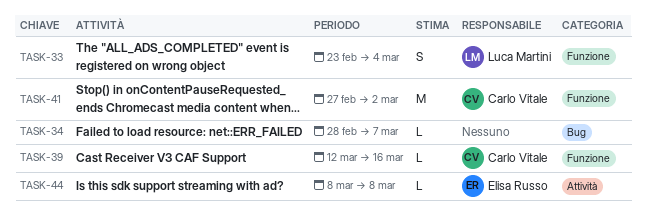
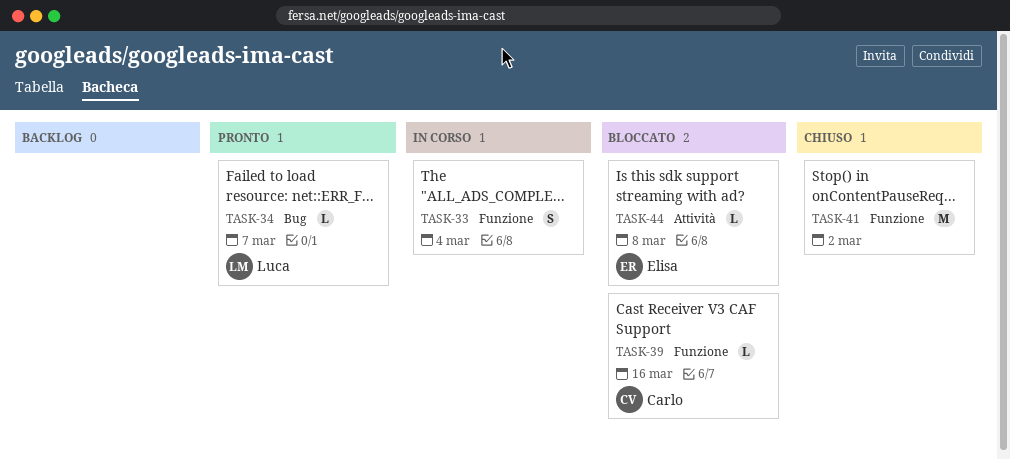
TASK-33, owner: Luca Martini -> none
TASK-34, owner: none -> Luca Martini
TASK-41, owner: Carlo Vitale -> none

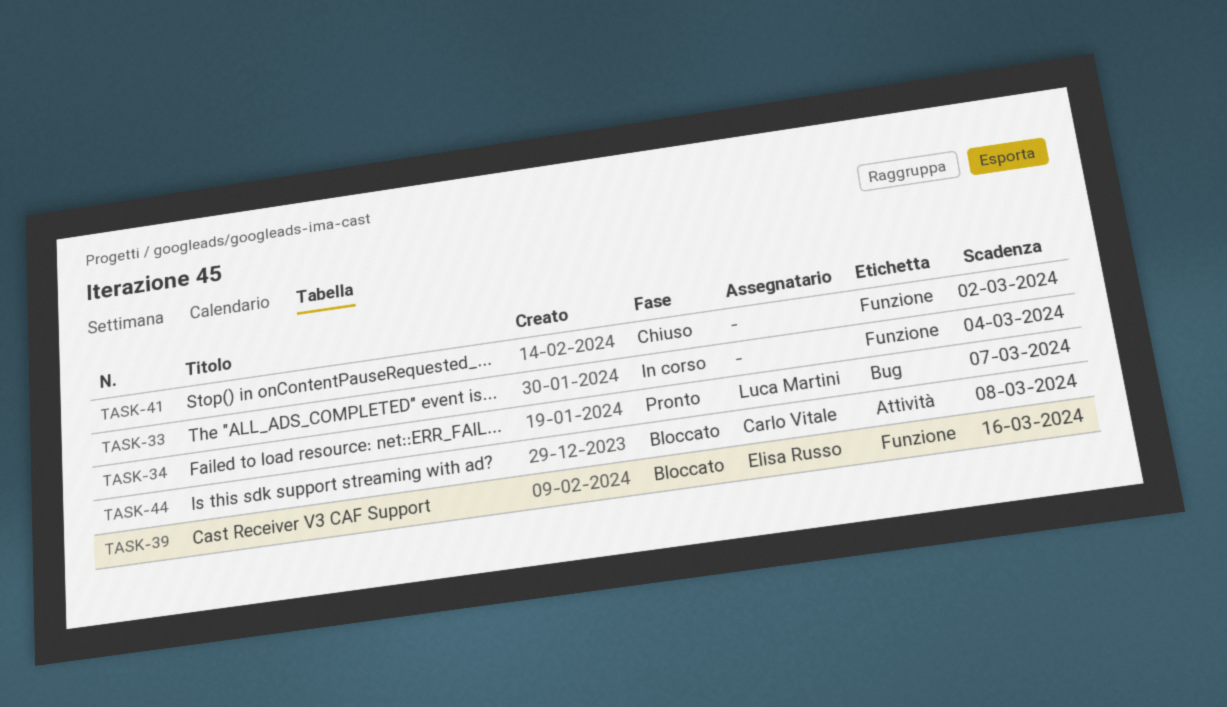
TASK-39, owner: Carlo Vitale -> Elisa Russo
TASK-44, owner: Elisa Russo -> Carlo Vitale

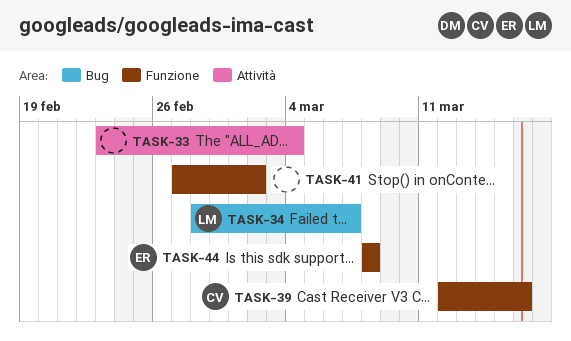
TASK-33, label: Funzione -> Attività
TASK-39, owner: Elisa Russo -> Carlo Vitale
TASK-44, owner: Carlo Vitale -> Elisa Russo
TASK-44, label: Attività -> Funzione

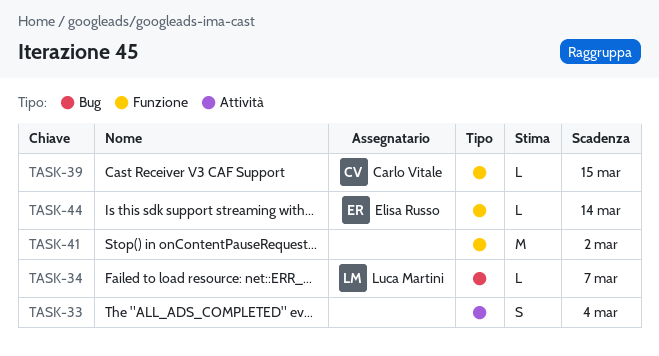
TASK-39, due: Mar 16 -> Mar 15
TASK-44, due: Mar 8 -> Mar 14

